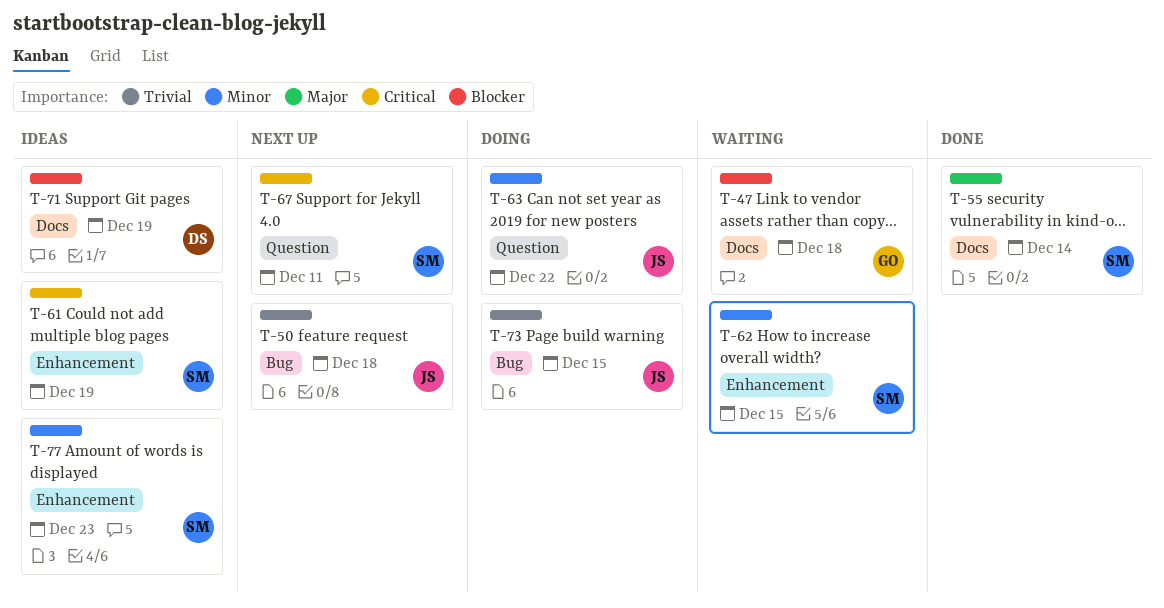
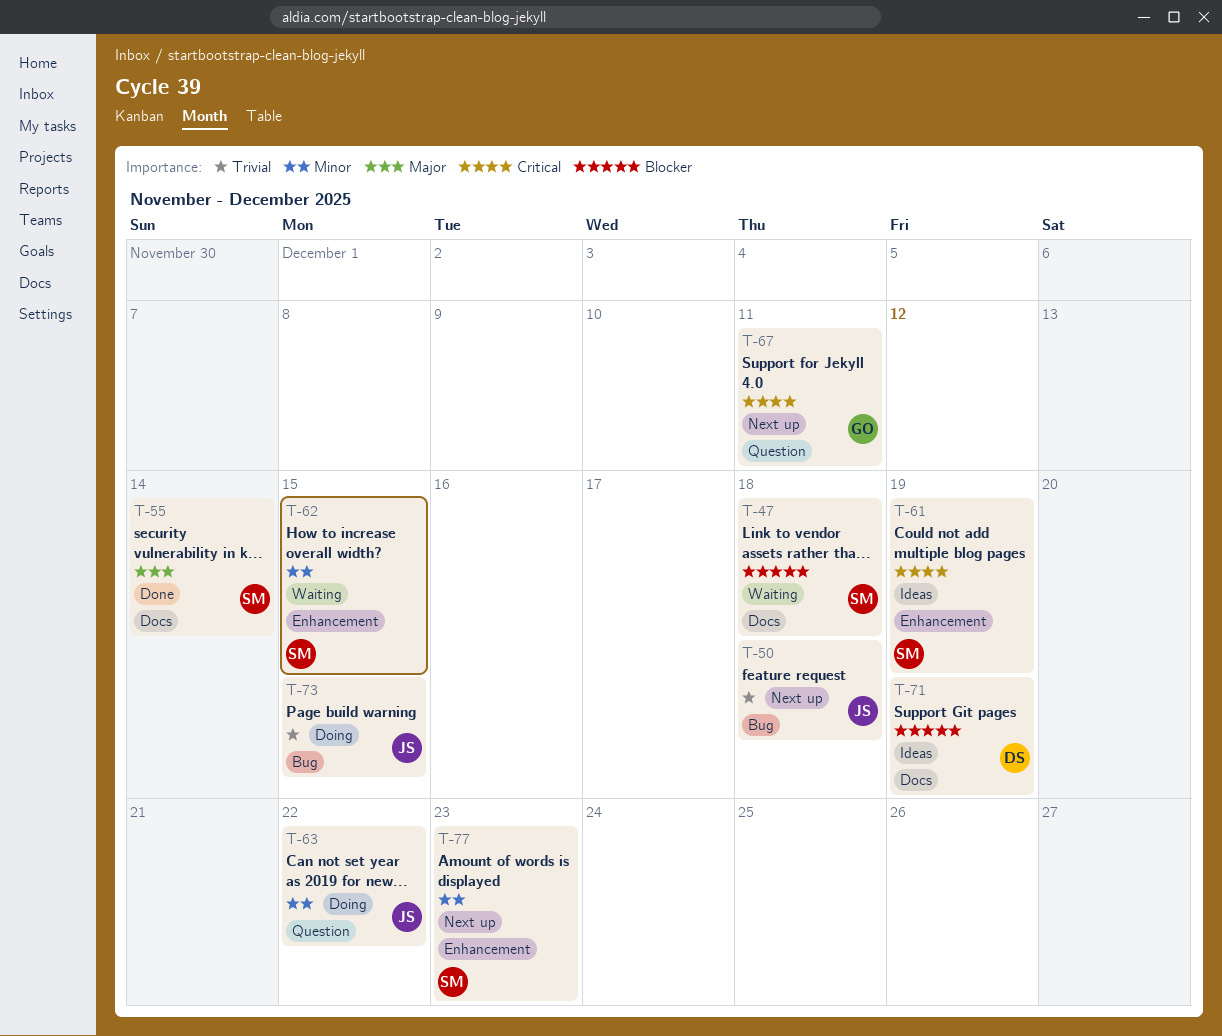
T-47, owner: GO -> SM
T-67, owner: SM -> GO
T-77, status: Ideas -> Next up

